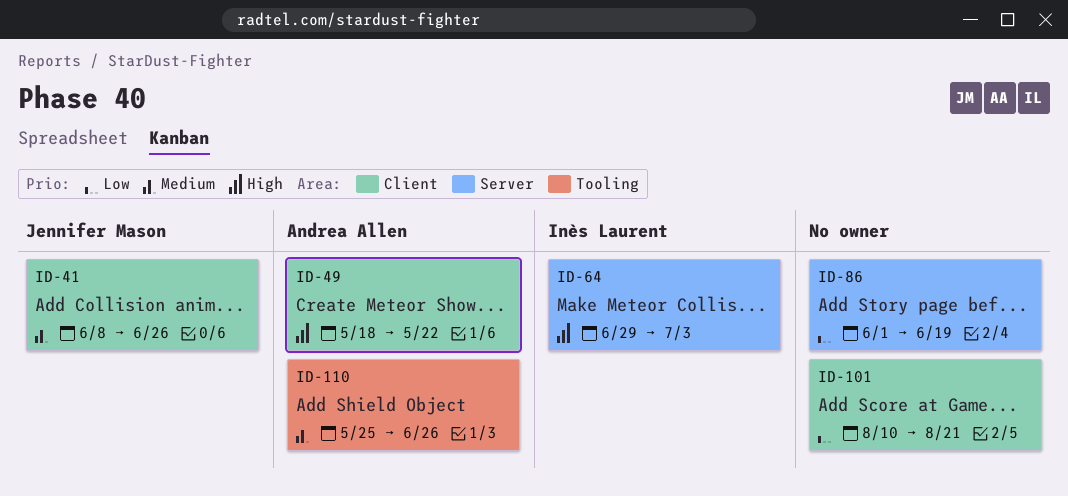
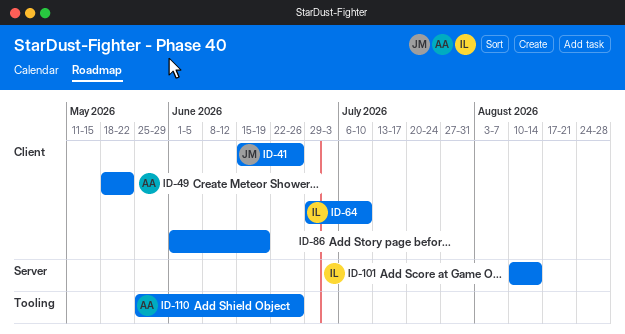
ID-41, start: Jun 8 -> Jun 15
ID-64, label: Server -> Client
ID-64, due: Jul 3 -> Jul 10
ID-86, label: Server -> Client
ID-101, owner: none -> Inès Laurent
ID-101, label: Client -> Server
ID-101, due: Aug 21 -> Aug 14

